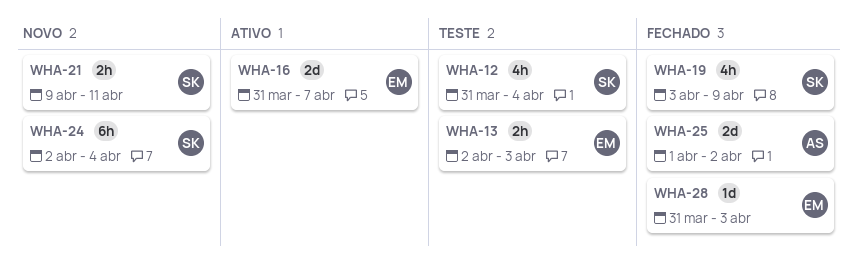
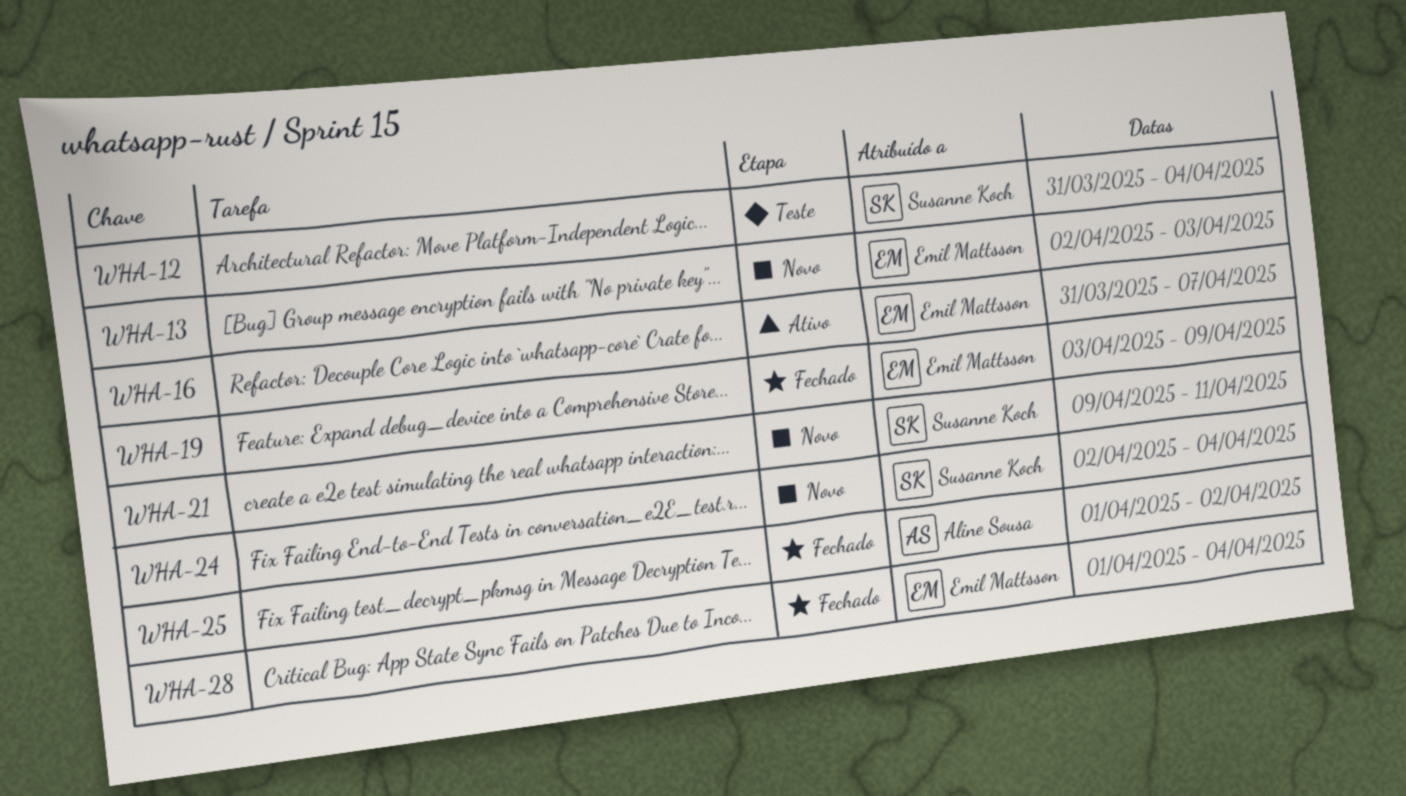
WHA-13, status: Teste -> Novo
WHA-19, owner: Susanne Koch -> Emil Mattsson
WHA-28, start: Mar 31 -> Apr 1
WHA-28, due: Apr 3 -> Apr 4

